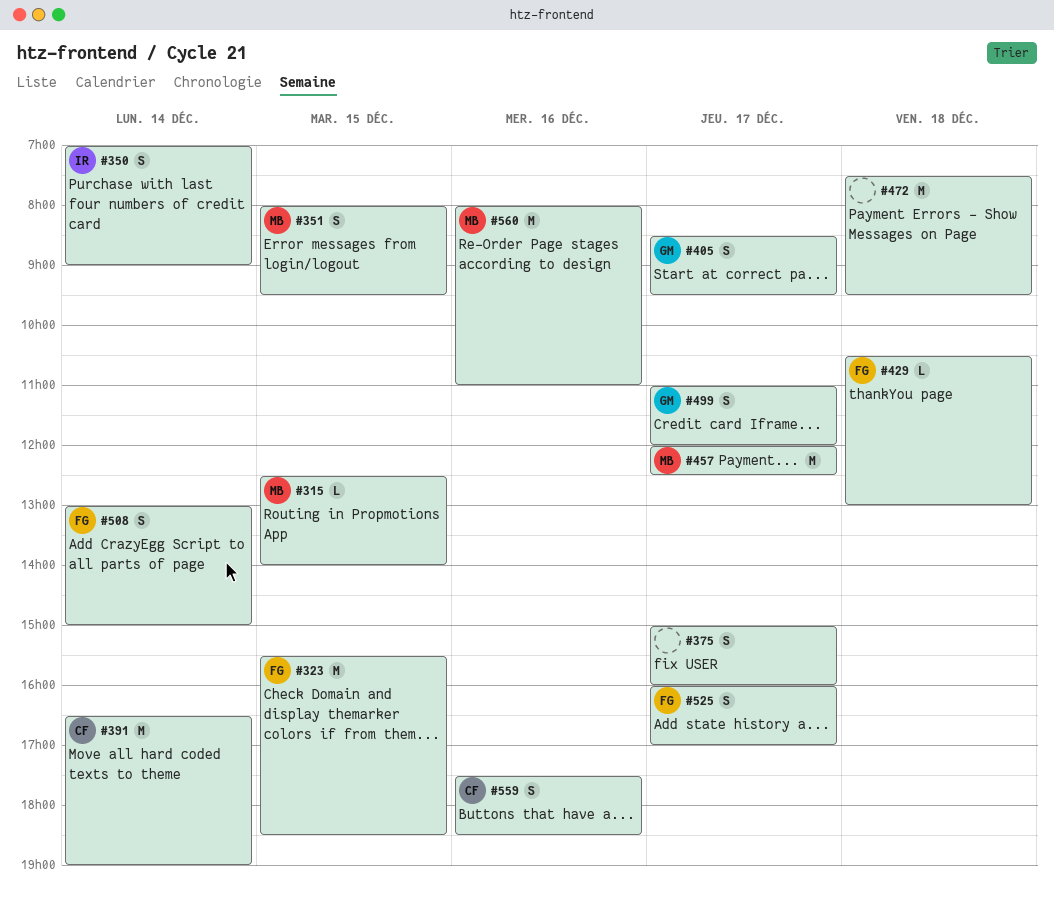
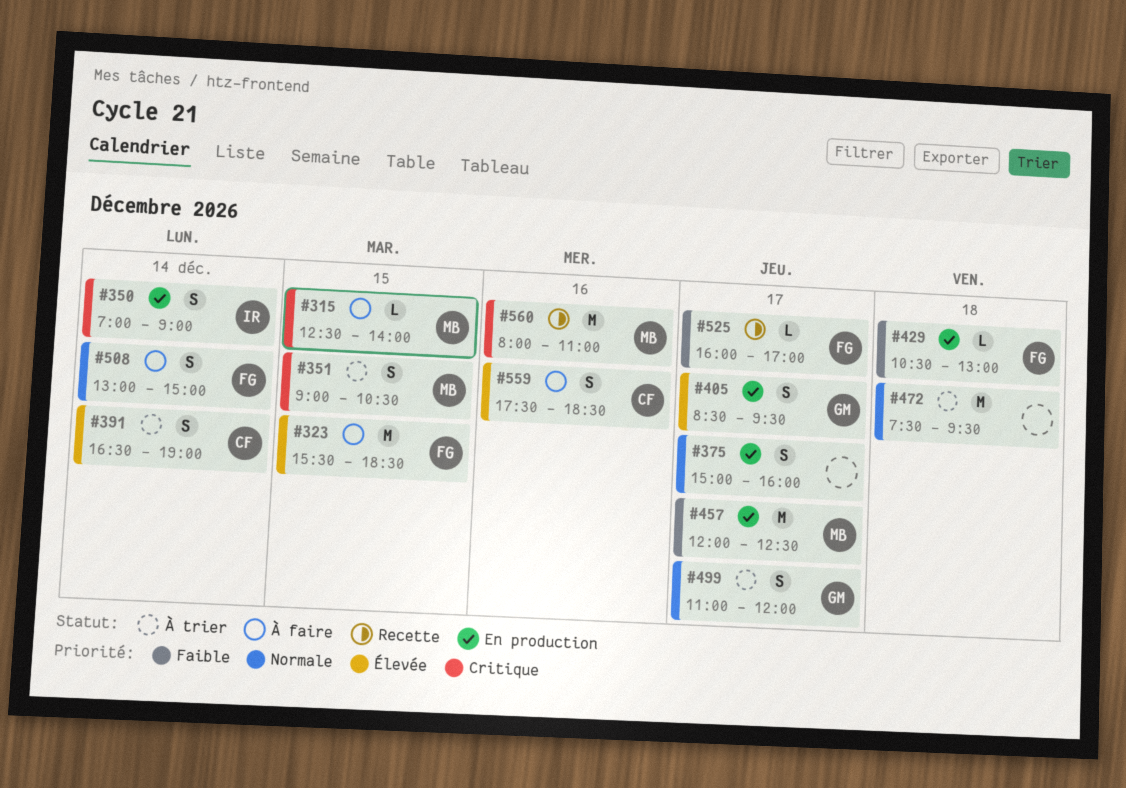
#351, begins: 08:00 -> 09:00
#351, ends: 09:30 -> 10:30
#391, estimate: M -> S
#525, estimate: S -> L

